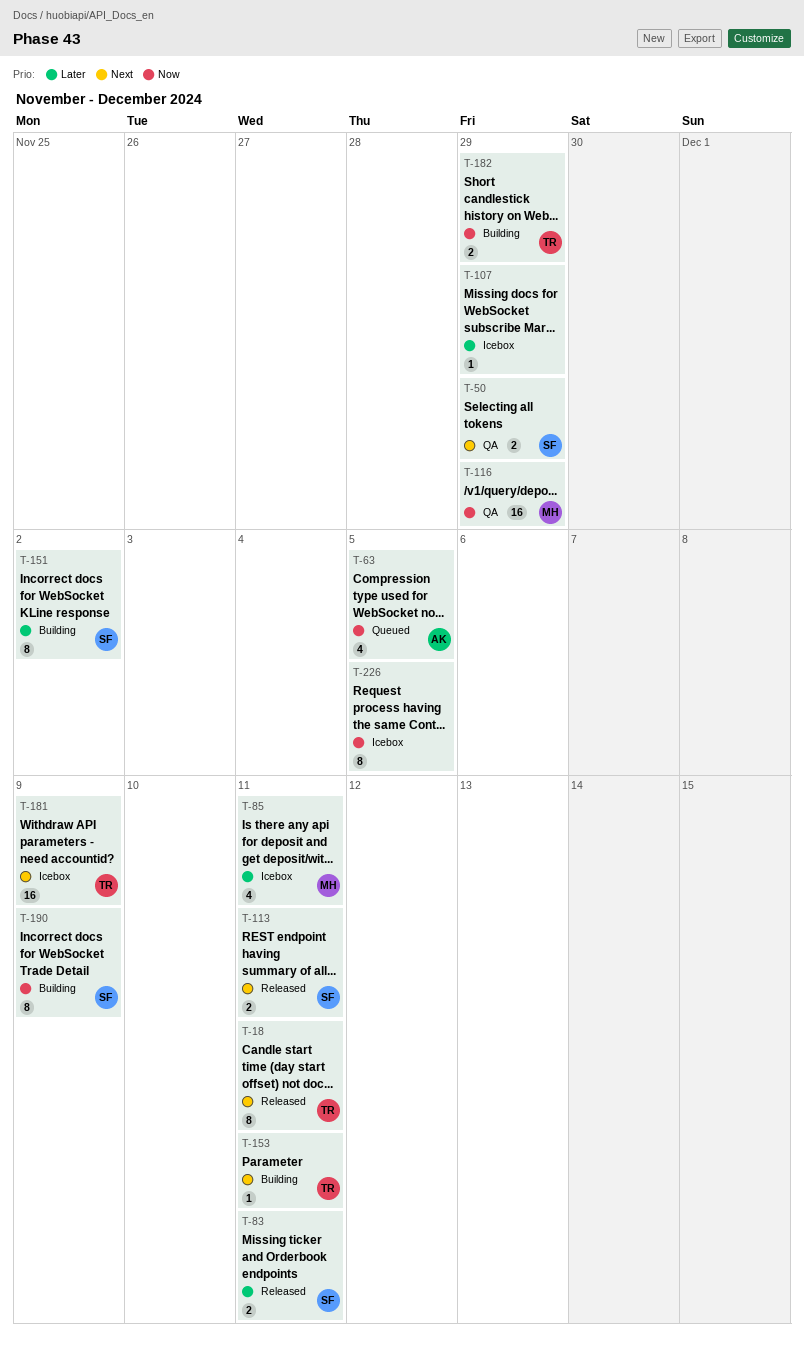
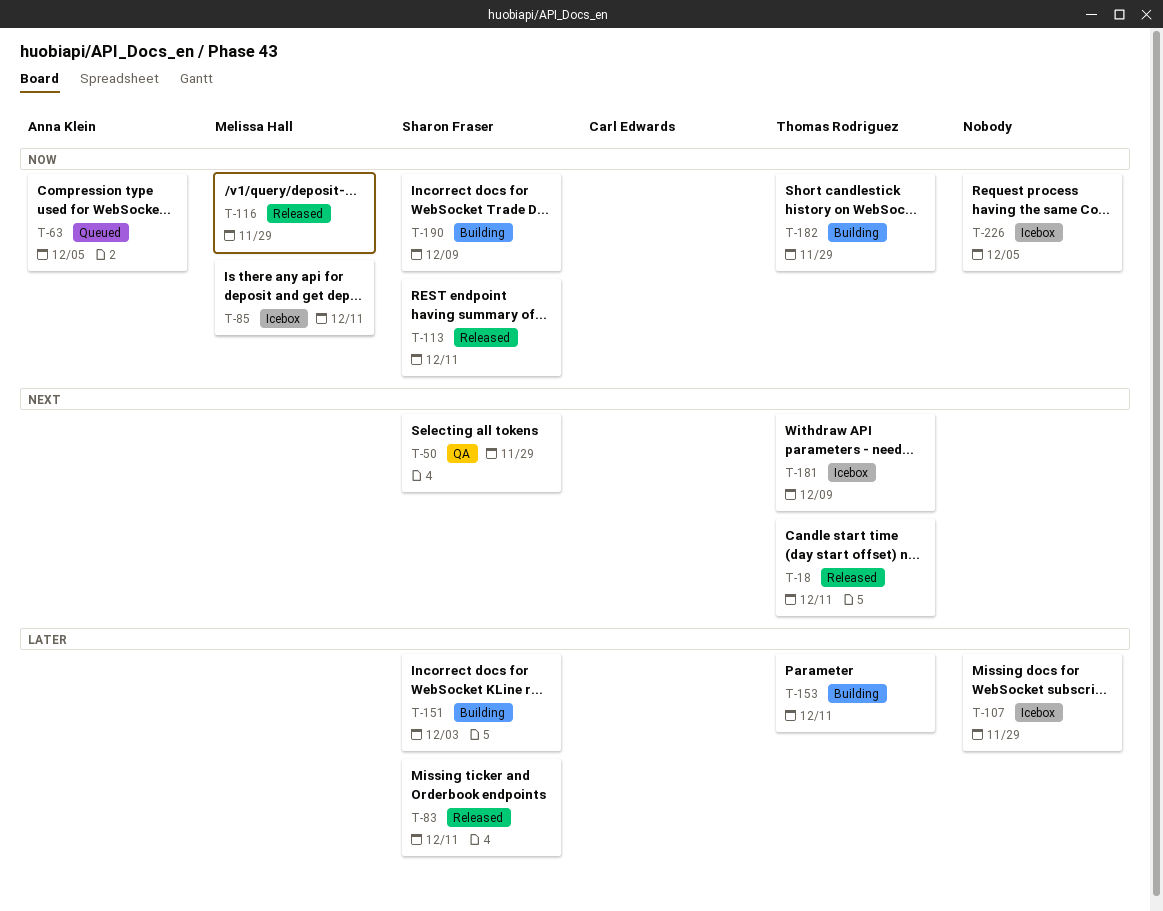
T-85, priority: Later -> Now
T-113, priority: Next -> Now
T-116, status: QA -> Released
T-151, due: Dec 2 -> Dec 3
T-153, priority: Next -> Later

